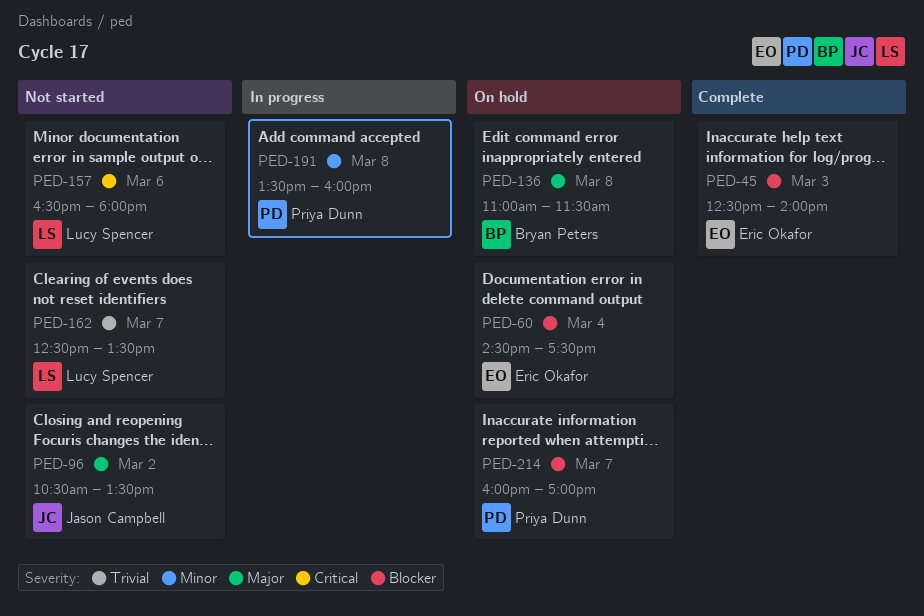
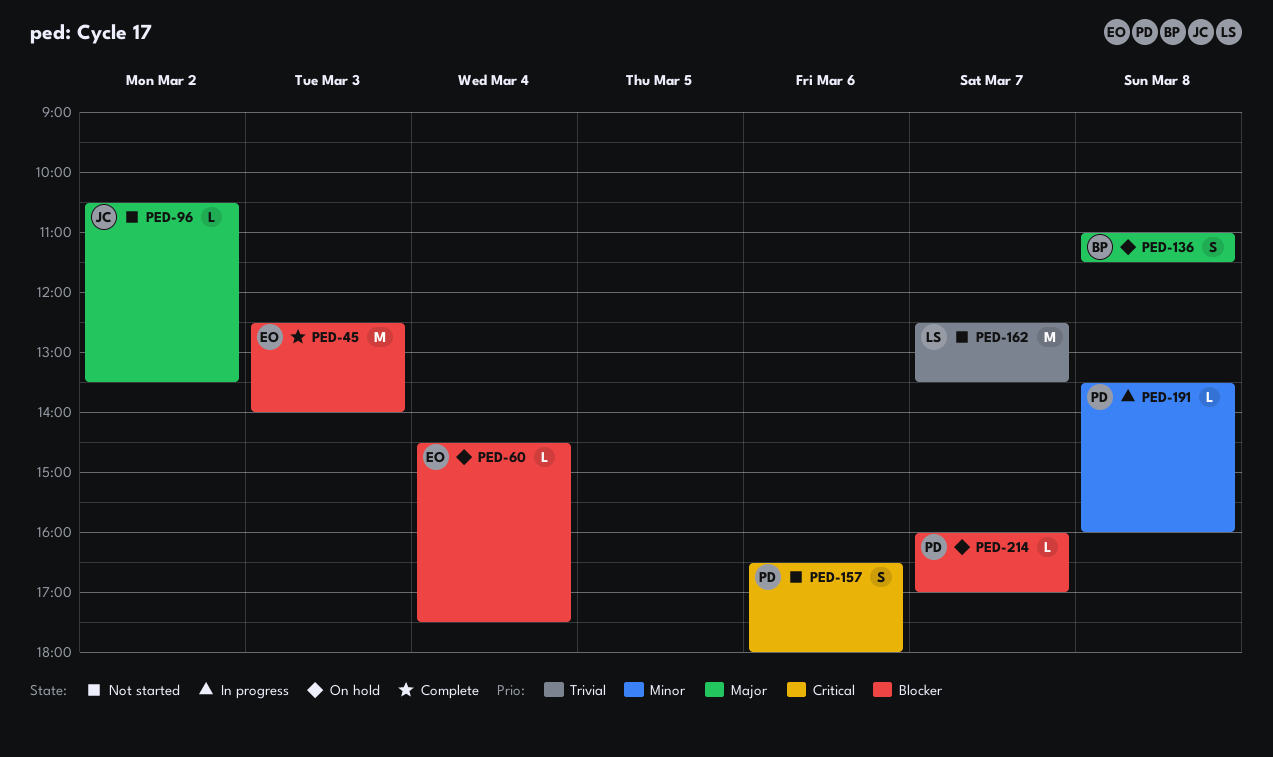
PED-157, owner: Lucy Spencer -> Priya Dunn

